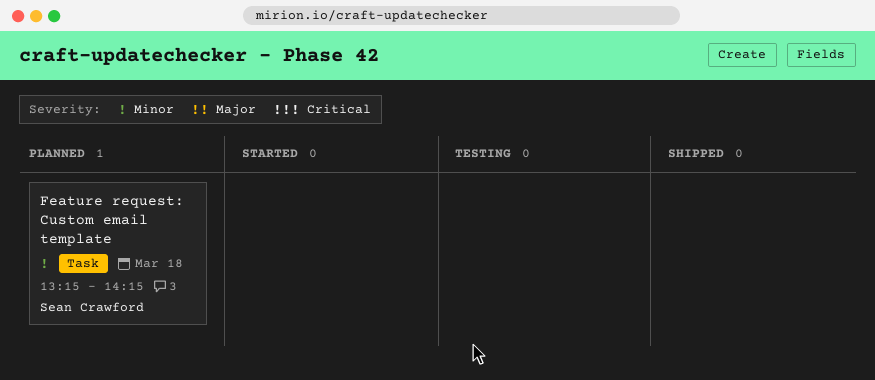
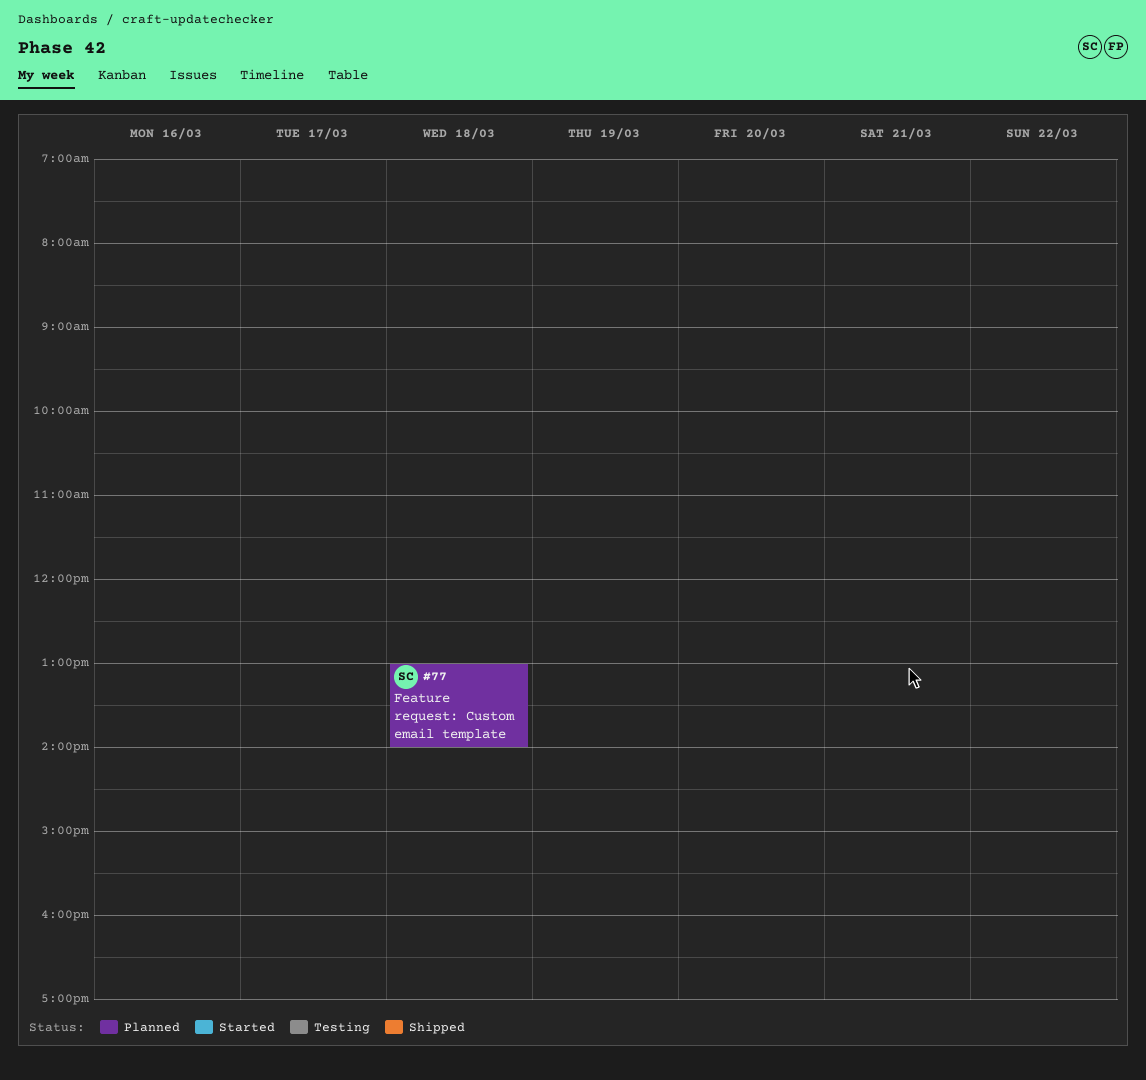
Feature request: Custom email template, begins: 13:15 -> 13:00
Feature request: Custom email template, ends: 14:15 -> 14:00

